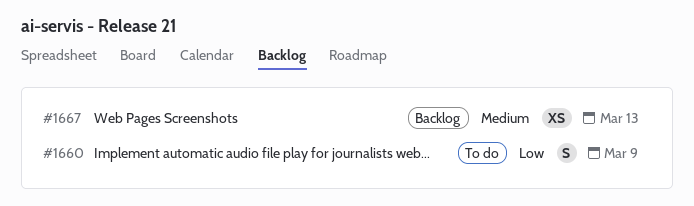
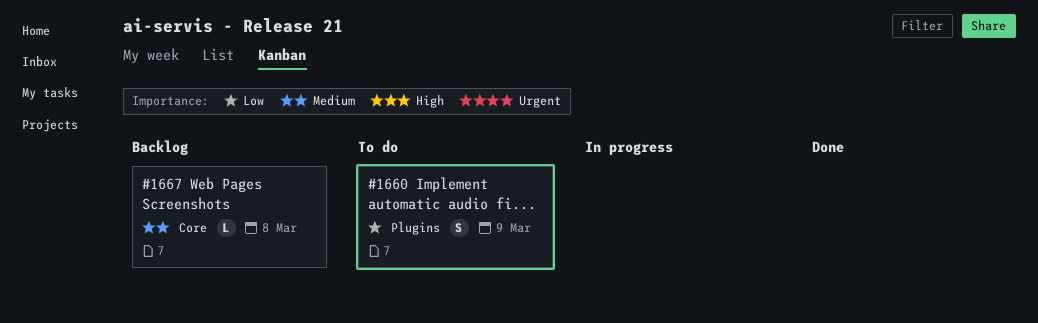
#1667, estimate: XS -> L
#1667, due: Mar 13 -> Mar 8

